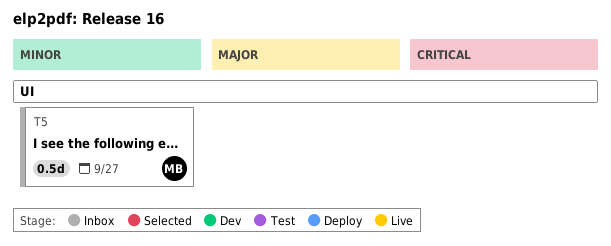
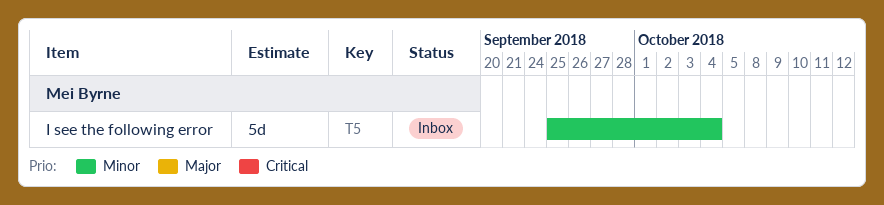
T5, estimate: 0.5d -> 5d
T5, due: Sep 27 -> Oct 4

